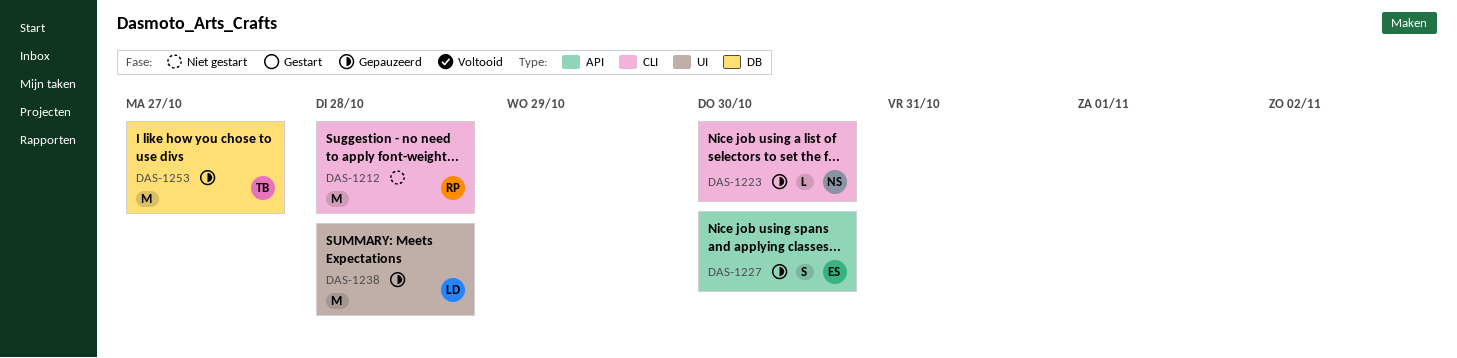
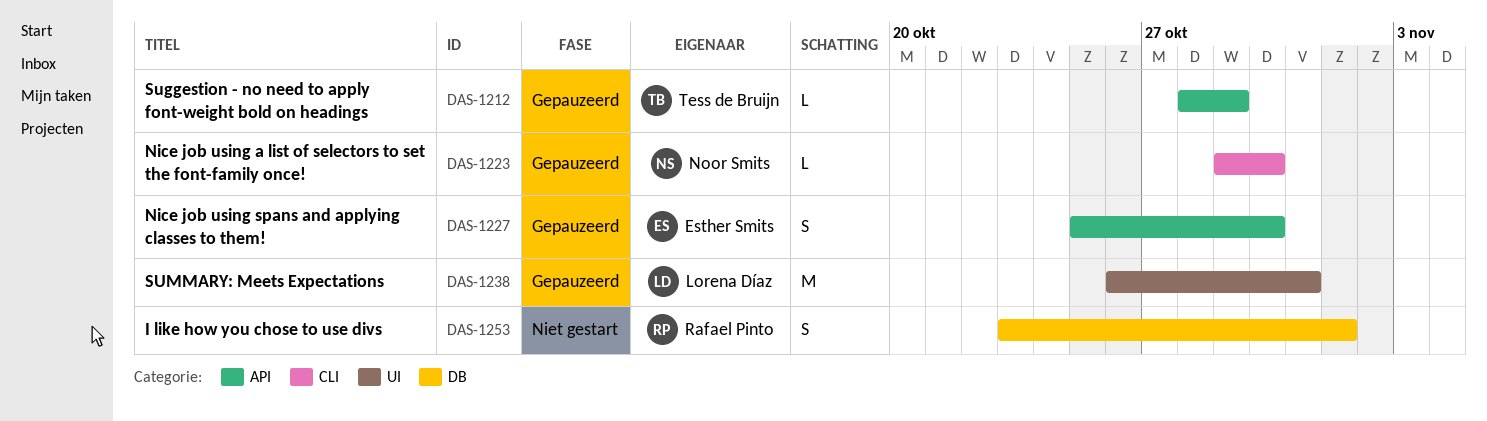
DAS-1212, status: Niet gestart -> Gepauzeerd
DAS-1212, owner: Rafael Pinto -> Tess de Bruijn
DAS-1212, label: CLI -> API
DAS-1212, estimate: M -> L
DAS-1212, due: Oct 28 -> Oct 29
DAS-1238, due: Oct 28 -> Oct 31
DAS-1253, status: Gepauzeerd -> Niet gestart
DAS-1253, owner: Tess de Bruijn -> Rafael Pinto
DAS-1253, estimate: M -> S
DAS-1253, due: Oct 27 -> Nov 1

